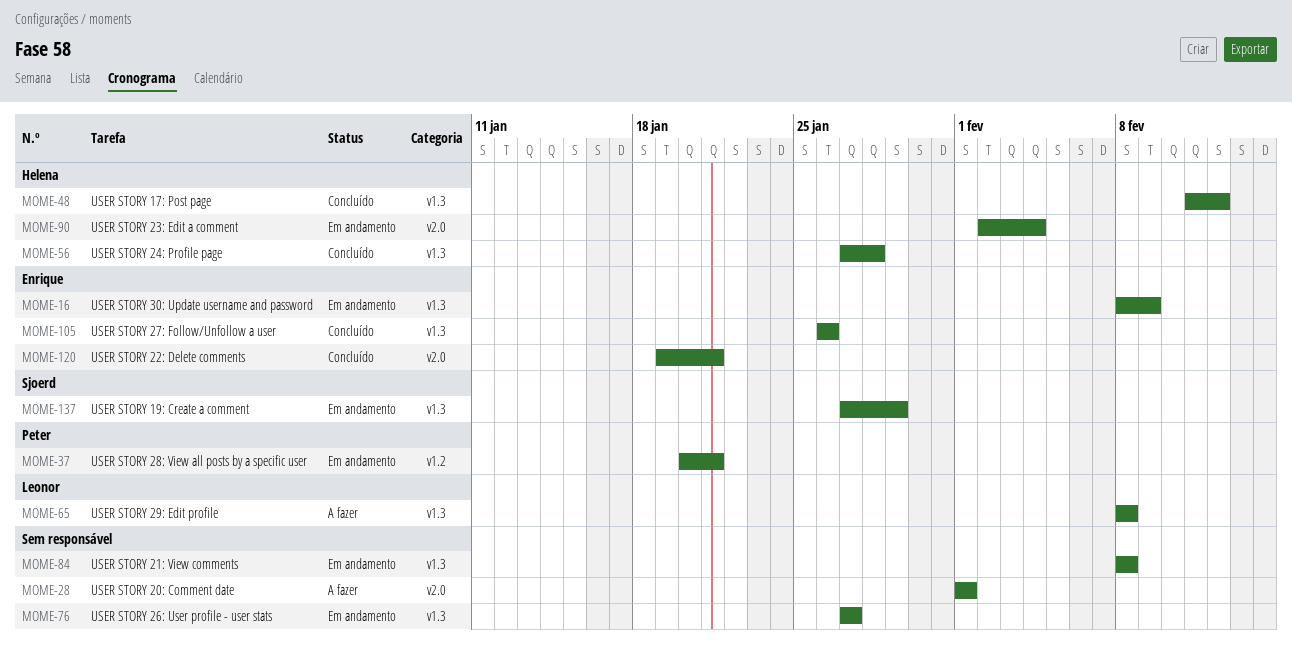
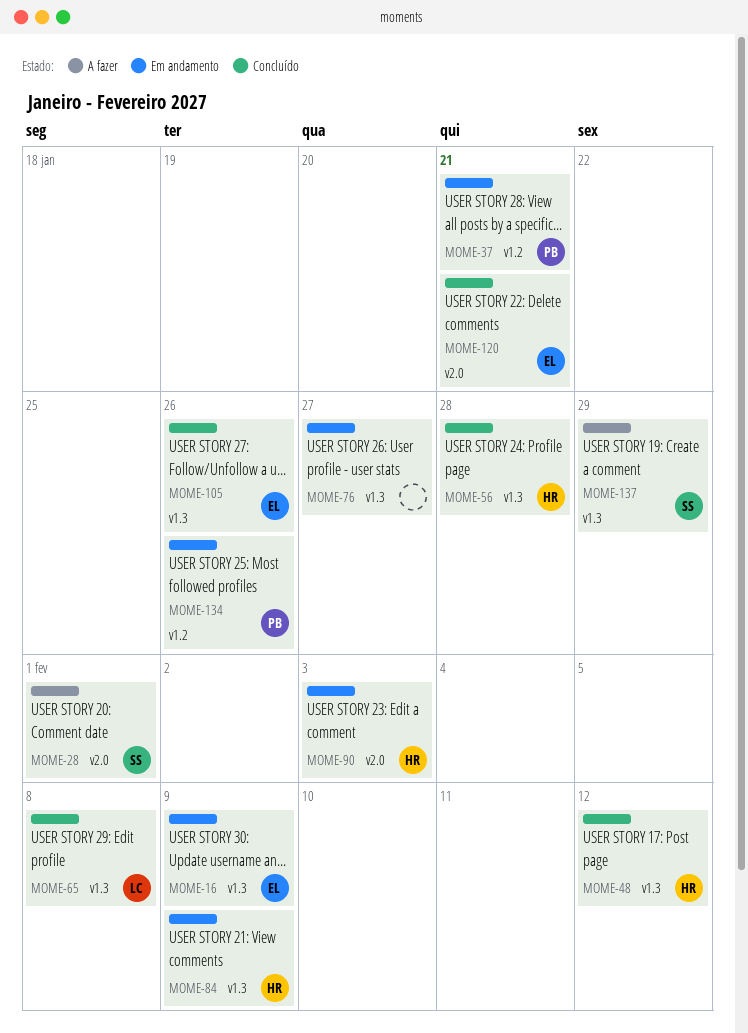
MOME-28, owner: none -> Sjoerd
MOME-65, status: A fazer -> Concluído
MOME-84, owner: none -> Helena
MOME-84, due: Feb 8 -> Feb 9
MOME-90, due: Feb 4 -> Feb 3
MOME-134: none -> present
MOME-137, status: Em andamento -> A fazer

